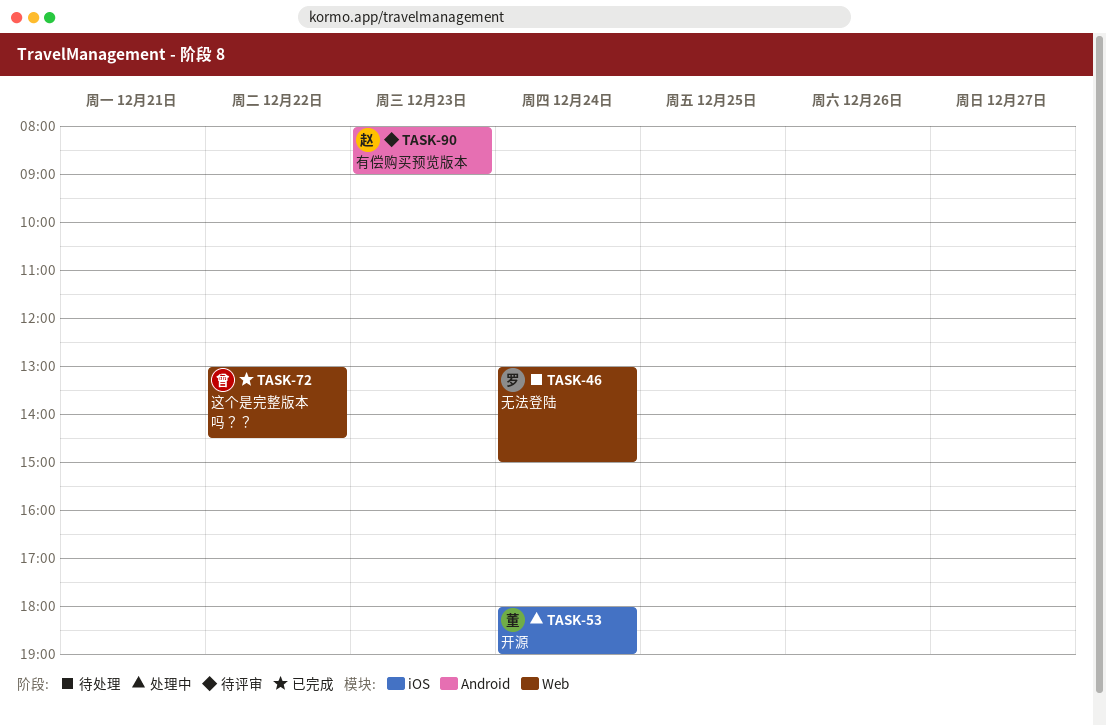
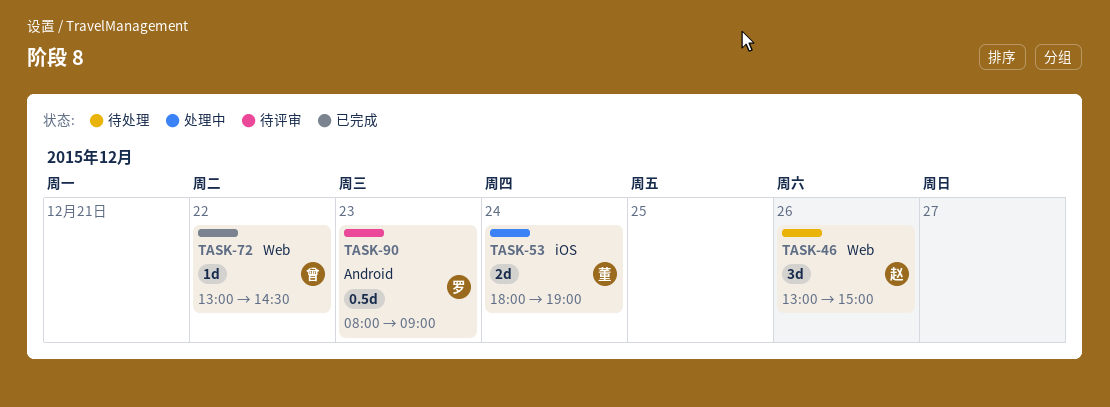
TASK-46, owner: 罗 -> 赵
TASK-46, day: Dec 24 -> Dec 26
TASK-90, owner: 赵 -> 罗

